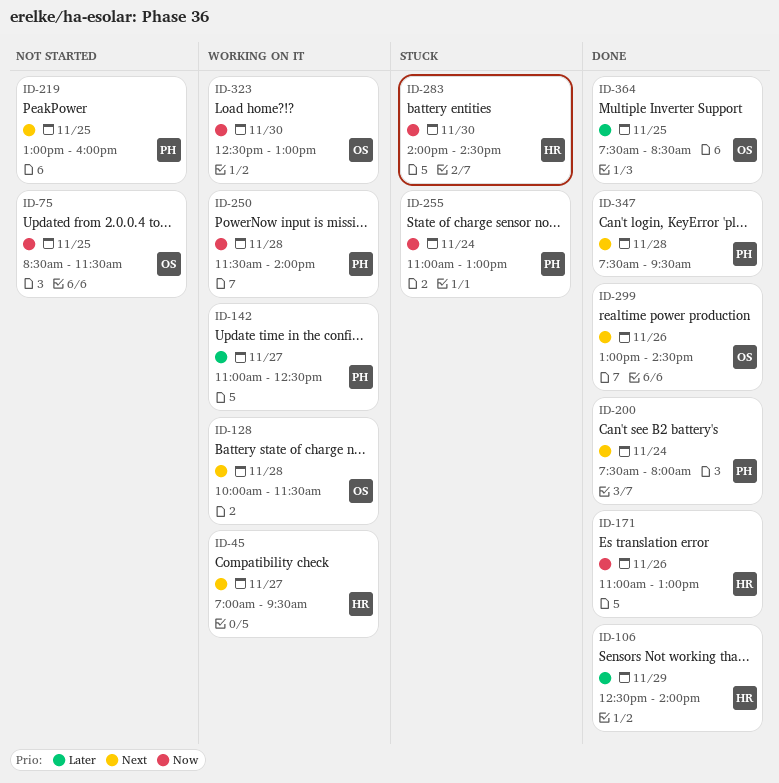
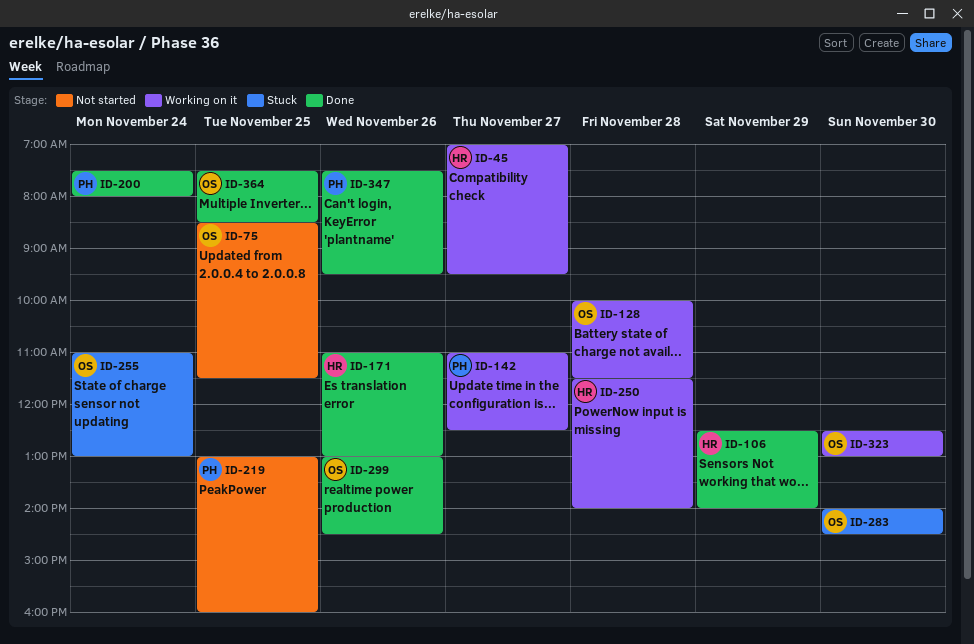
ID-250, owner: PH -> HR
ID-255, owner: PH -> OS
ID-283, owner: HR -> OS
ID-347, day: Nov 28 -> Nov 26

